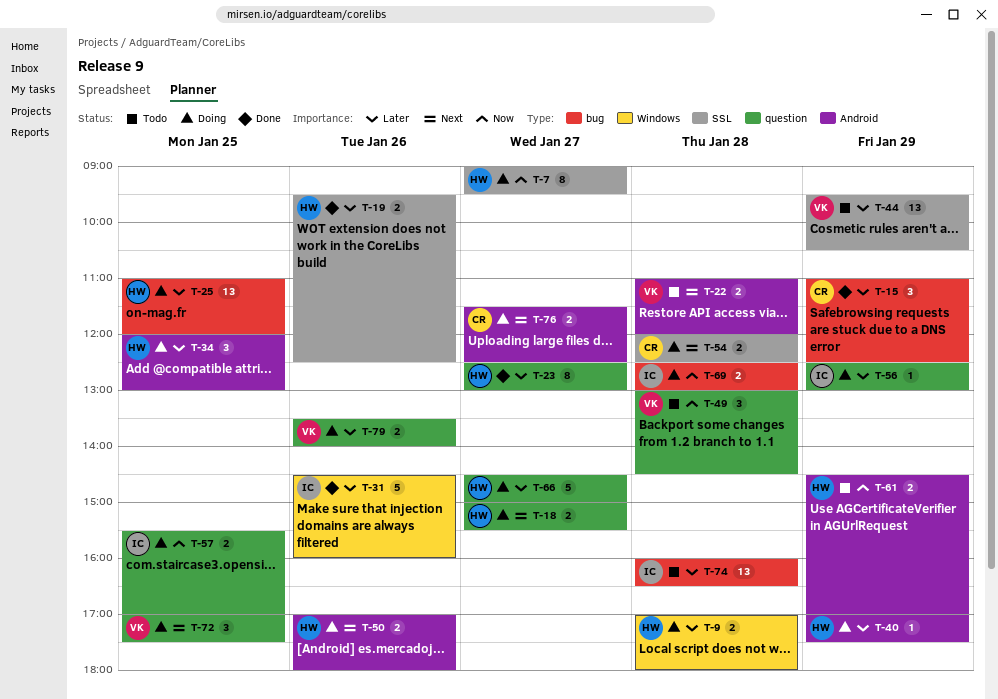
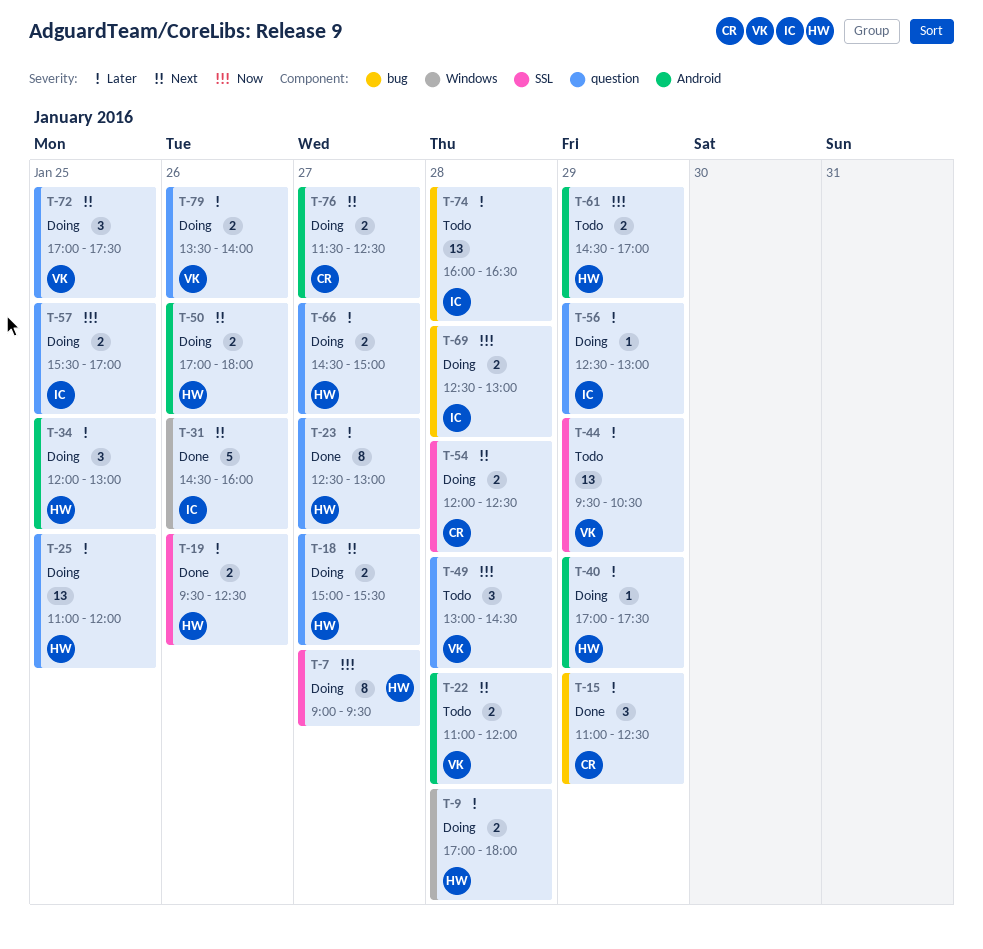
T-25, label: bug -> question
T-31, priority: Later -> Next
T-66, estimate: 5 -> 2

